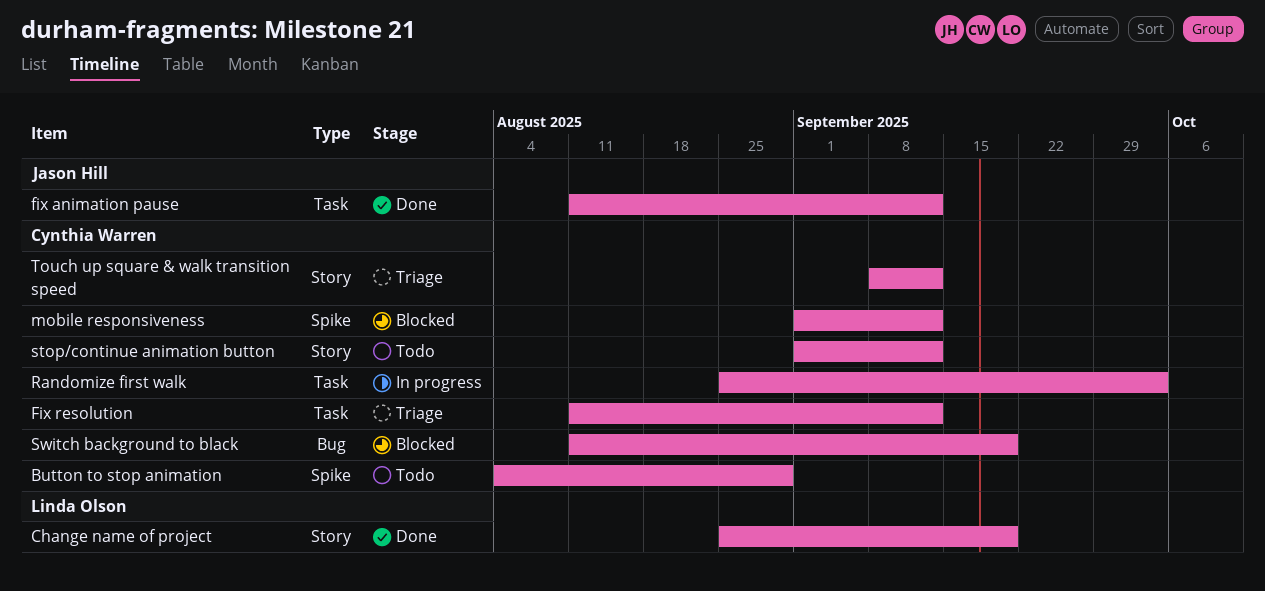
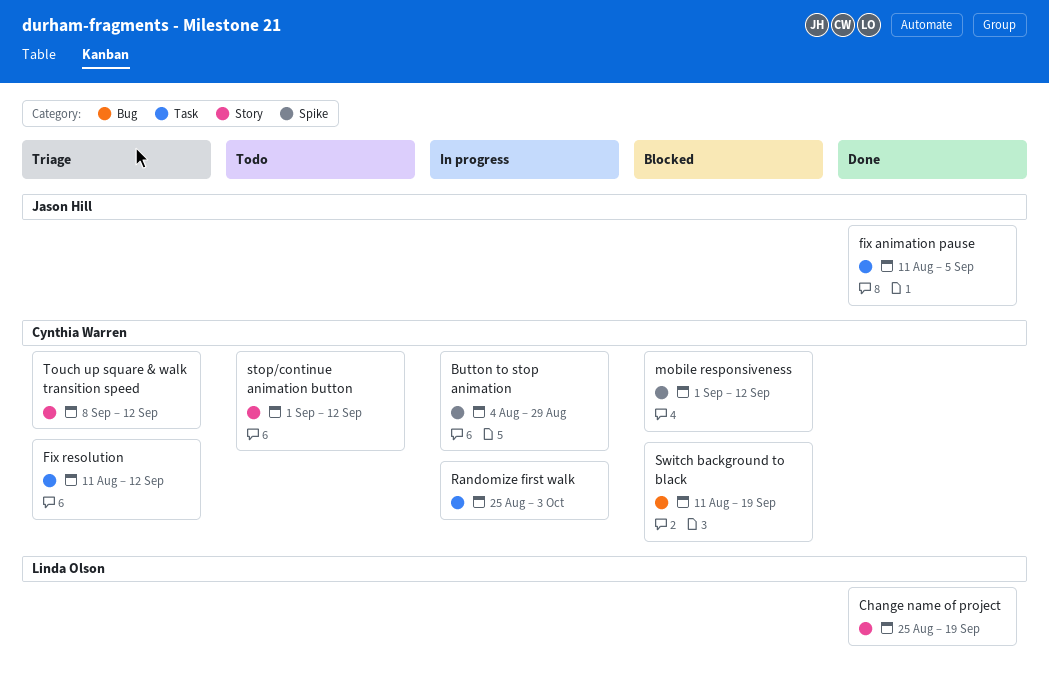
Button to stop animation, status: Todo -> In progress
fix animation pause, due: Sep 12 -> Sep 5

